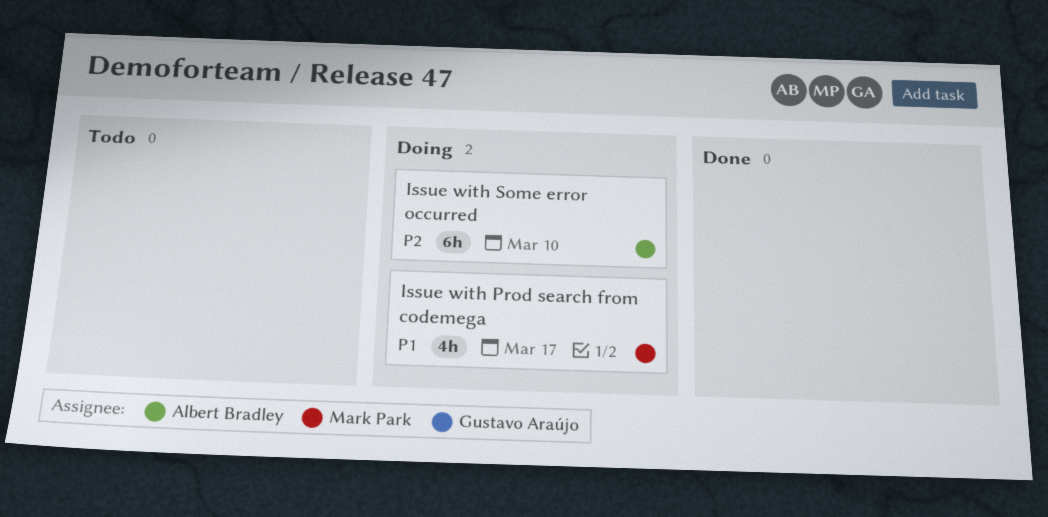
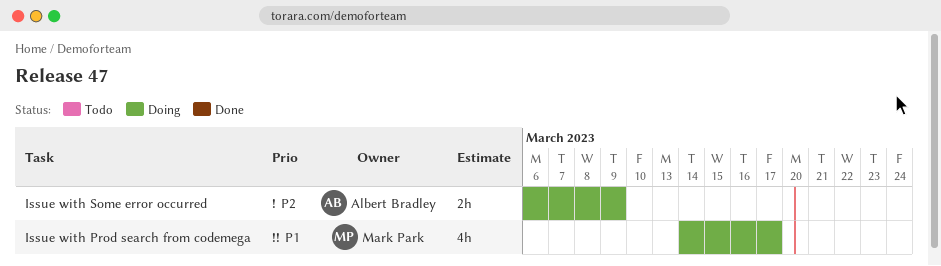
Issue with Some error occurred, estimate: 6h -> 2h
Issue with Some error occurred, due: Mar 10 -> Mar 9

